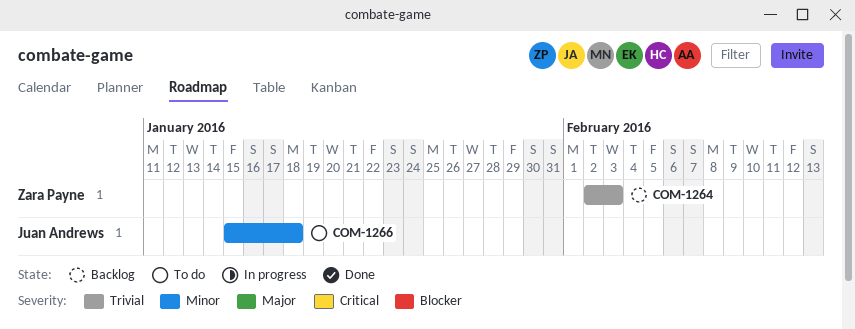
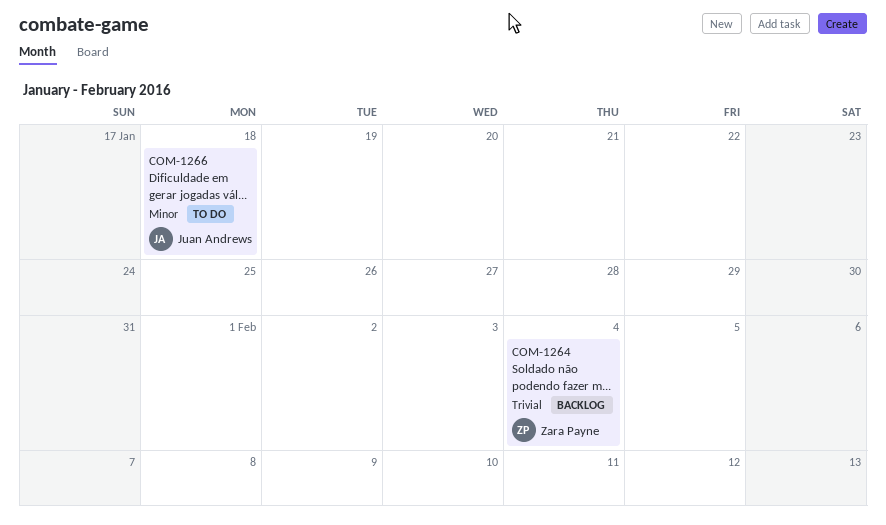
COM-1264, due: Feb 3 -> Feb 4

